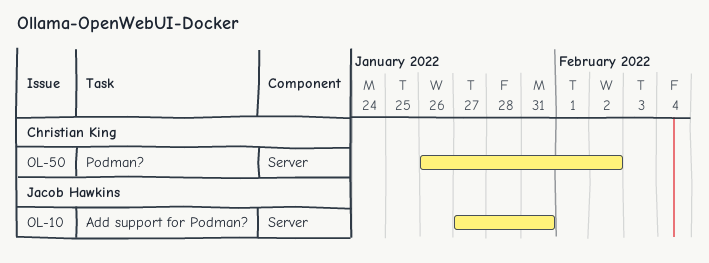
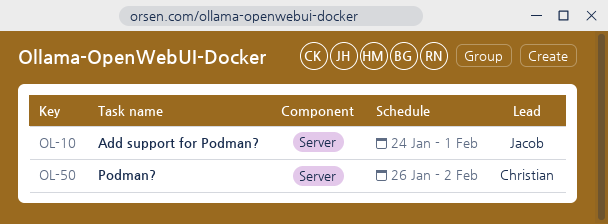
OL-10, start: Jan 27 -> Jan 24
OL-10, due: Jan 31 -> Feb 1

